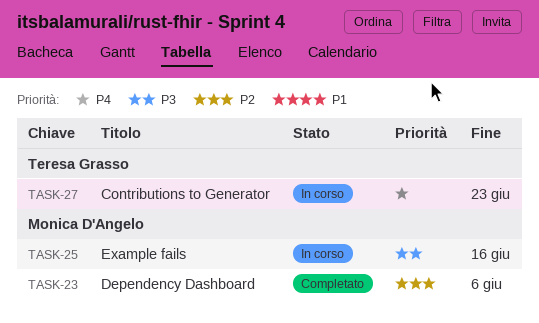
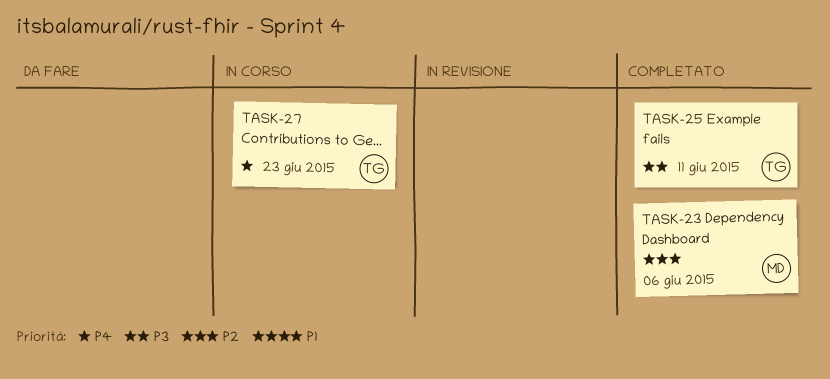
TASK-25, status: In corso -> Completato
TASK-25, owner: Monica D'Angelo -> Teresa Grasso
TASK-25, due: Jun 16 -> Jun 11

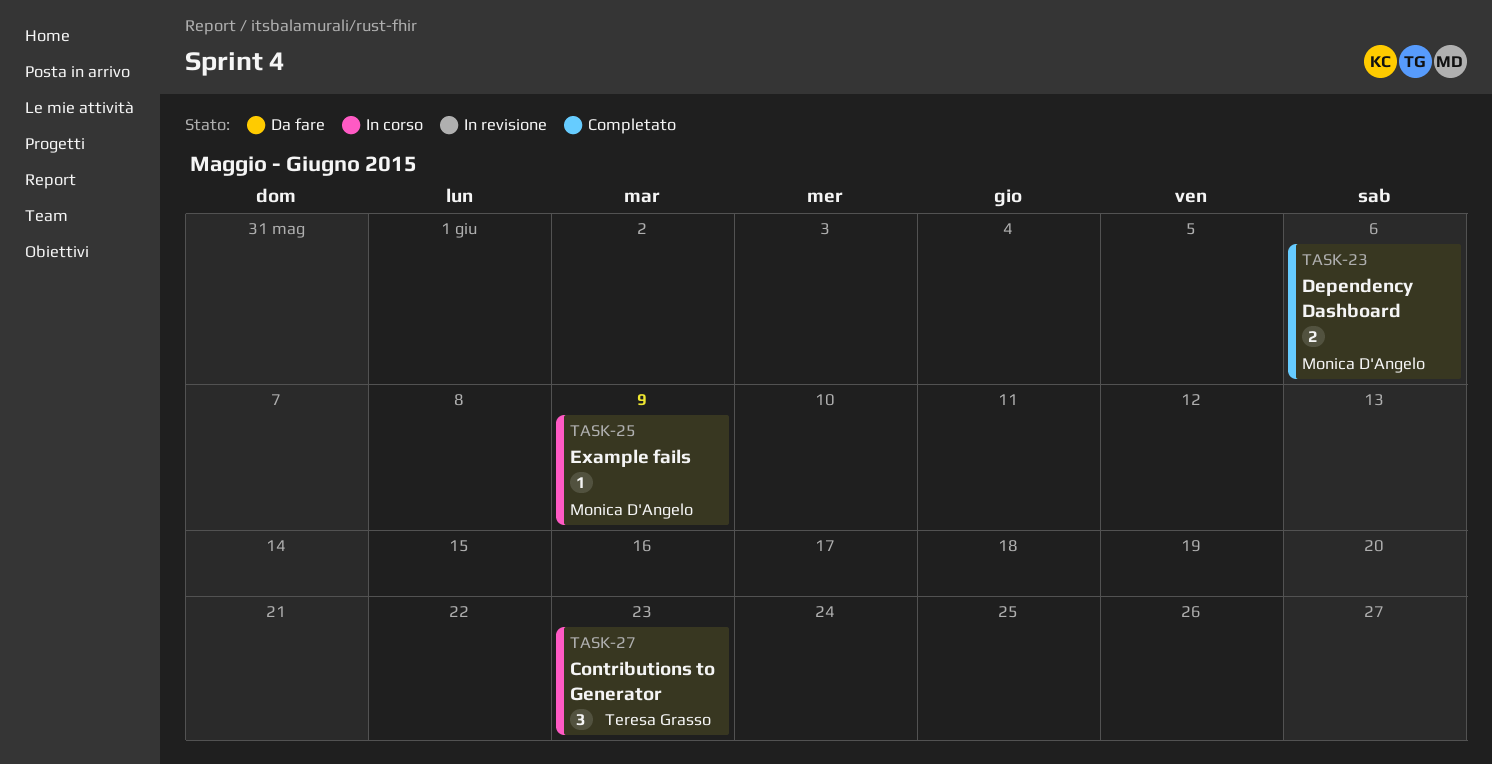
TASK-25, status: Completato -> In corso
TASK-25, owner: Teresa Grasso -> Monica D'Angelo
TASK-25, due: Jun 11 -> Jun 9

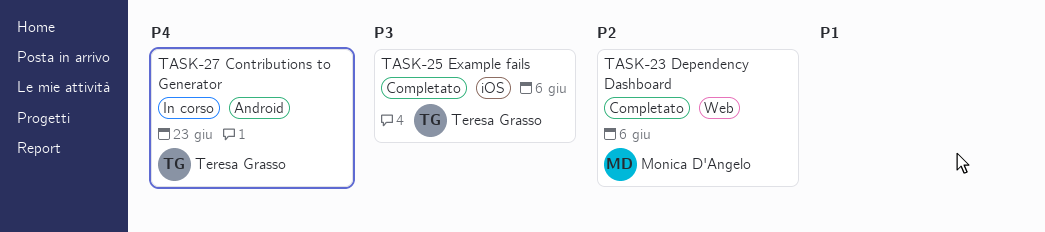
TASK-25, status: In corso -> Completato
TASK-25, owner: Monica D'Angelo -> Teresa Grasso
TASK-25, due: Jun 9 -> Jun 6

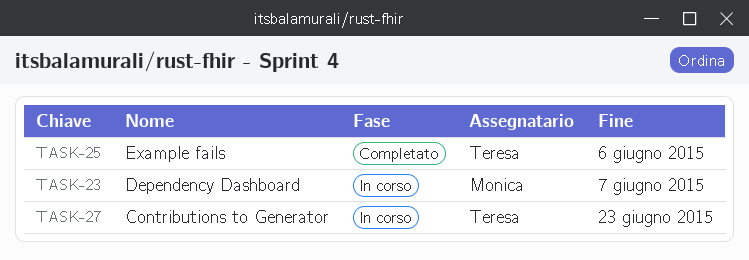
TASK-23, status: Completato -> In corso
TASK-23, due: Jun 6 -> Jun 7

